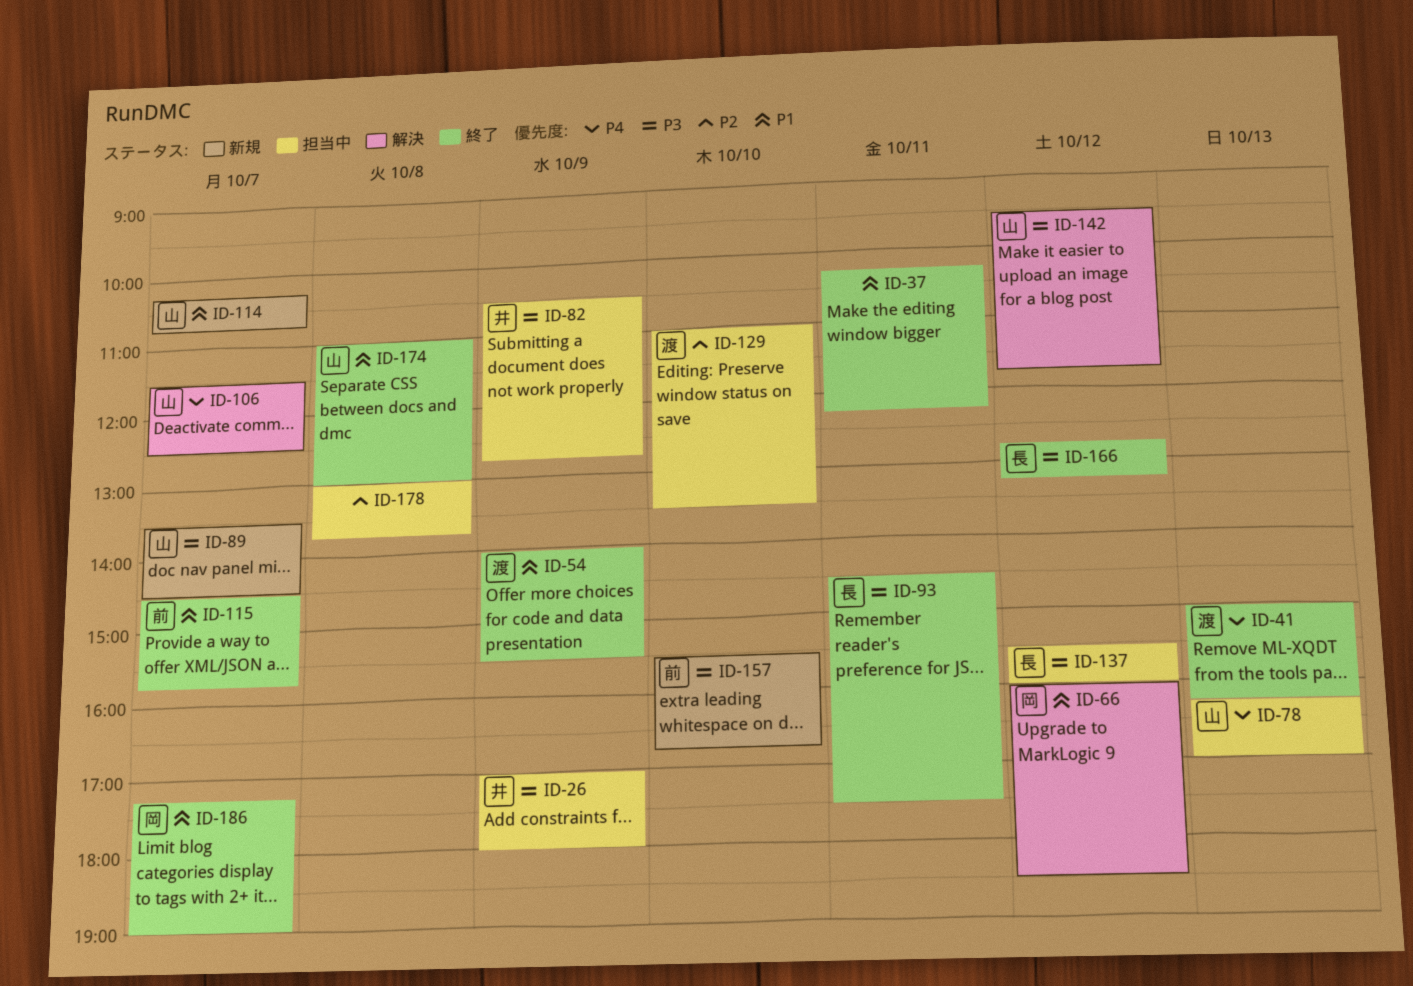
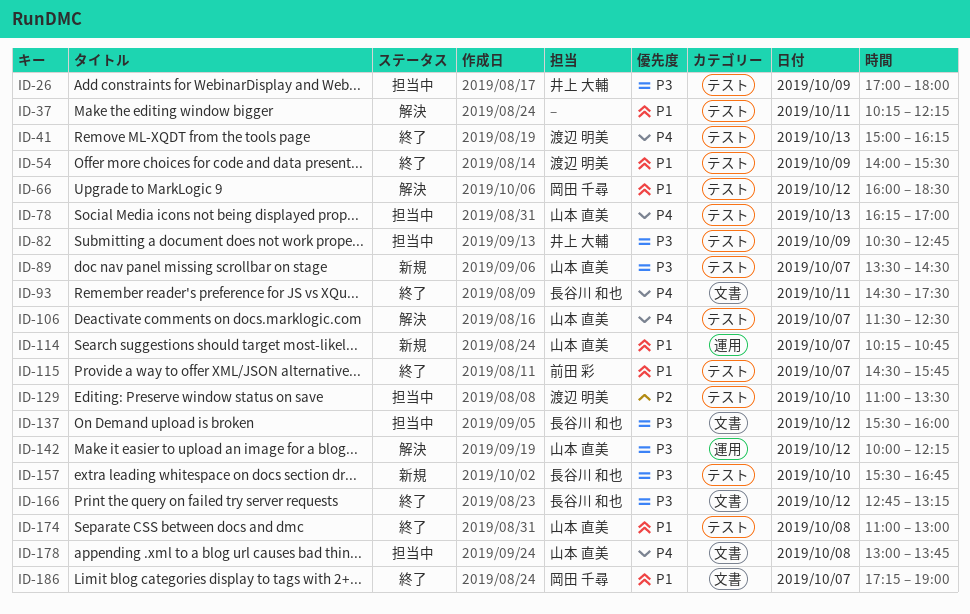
ID-37, status: 終了 -> 解決
ID-93, priority: P3 -> P4
ID-142, begins: 09:30 -> 10:00
ID-142, ends: 11:45 -> 12:15
ID-157, owner: 前田 彩 -> 長谷川 和也
ID-178, owner: none -> 山本 直美
ID-178, priority: P2 -> P4

